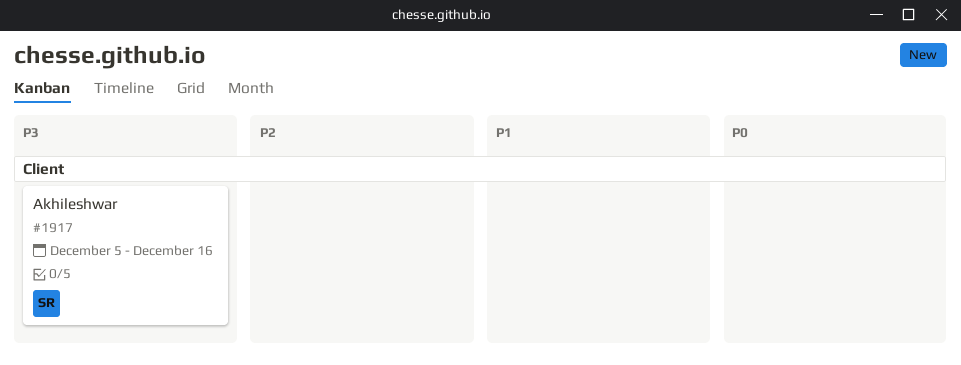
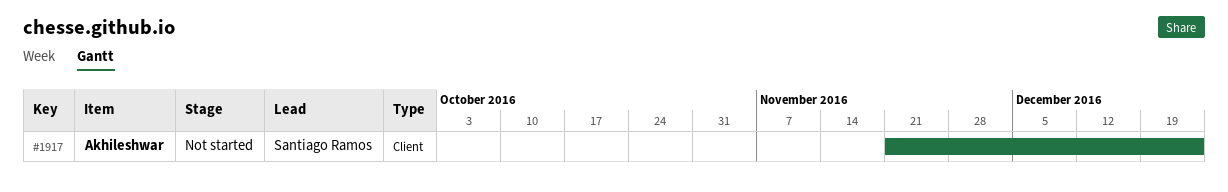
#1917, start: Dec 5 -> Nov 21
#1917, due: Dec 16 -> Dec 23

